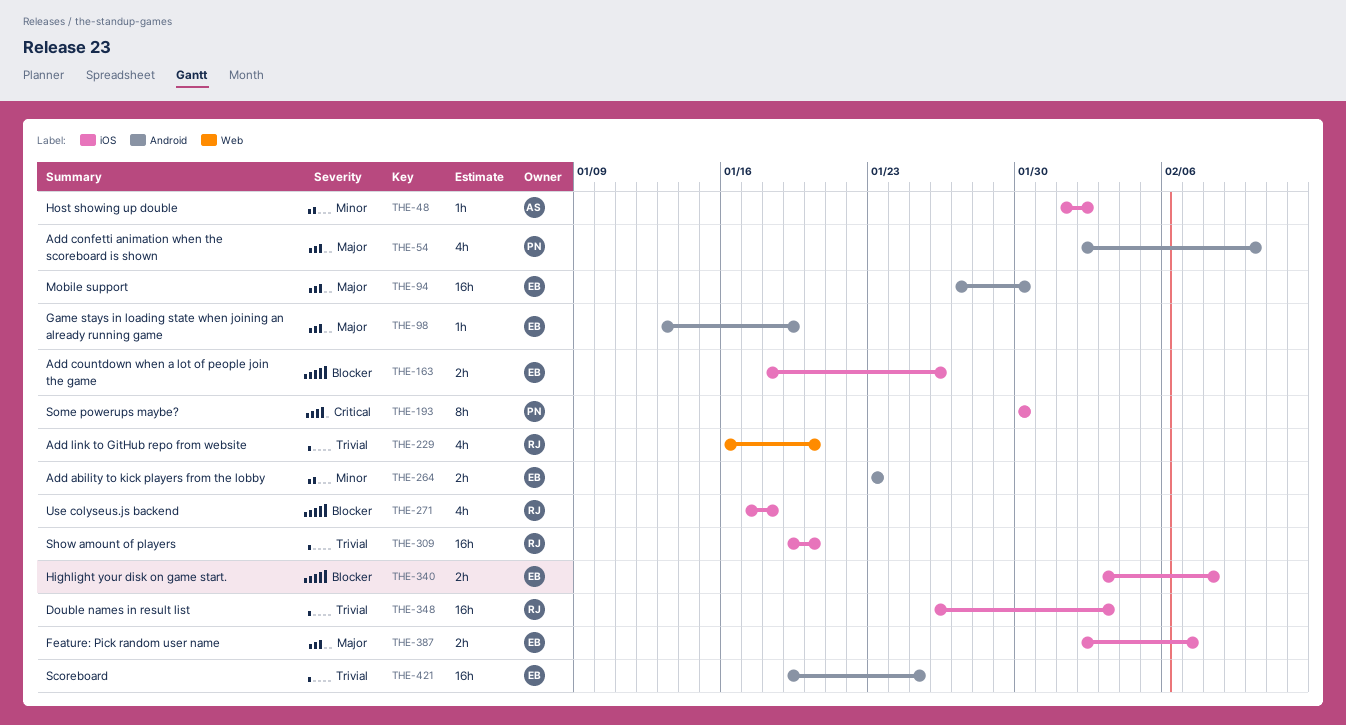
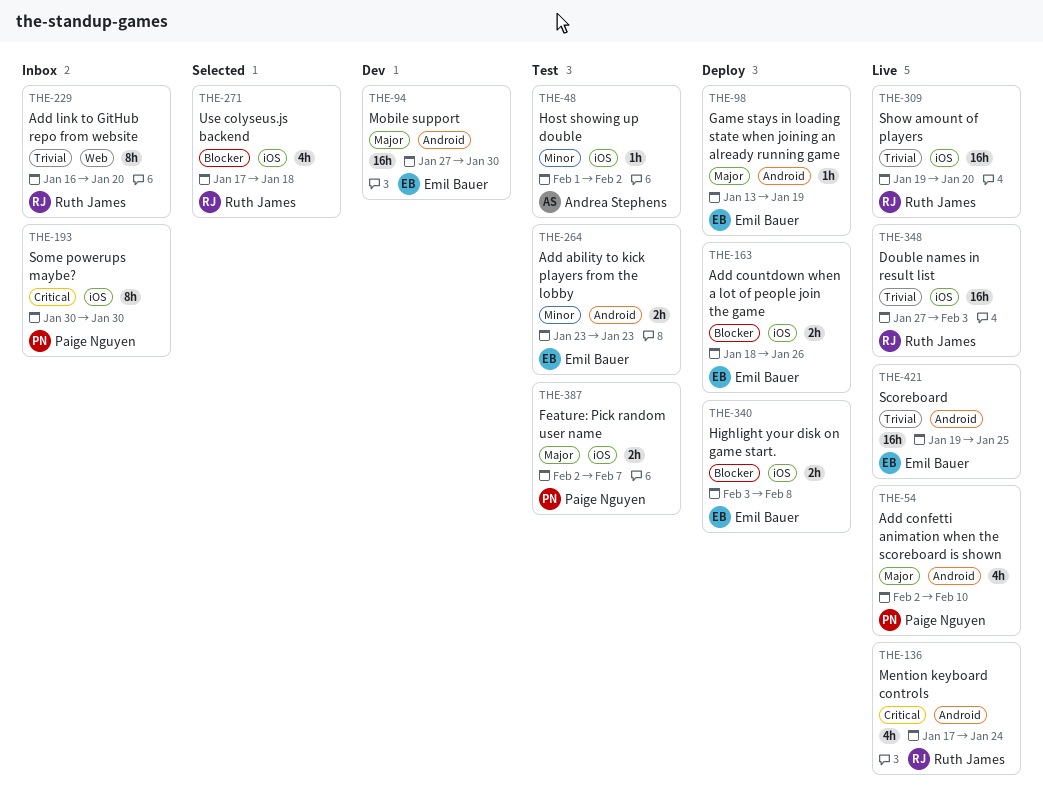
THE-136: none -> present
THE-229, estimate: 4h -> 8h
THE-348, start: Jan 26 -> Jan 27
THE-387, owner: Emil Bauer -> Paige Nguyen

